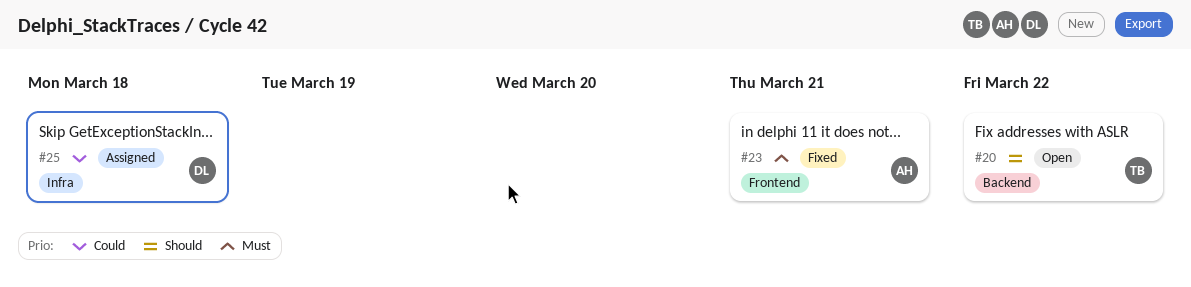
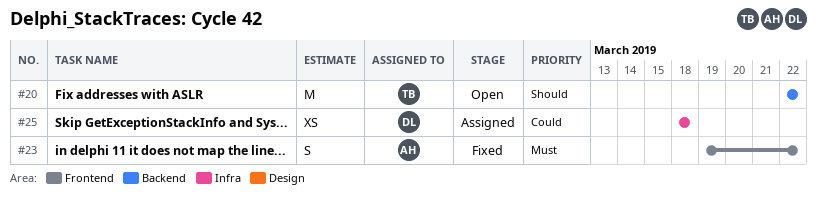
#23, due: Mar 21 -> Mar 22

